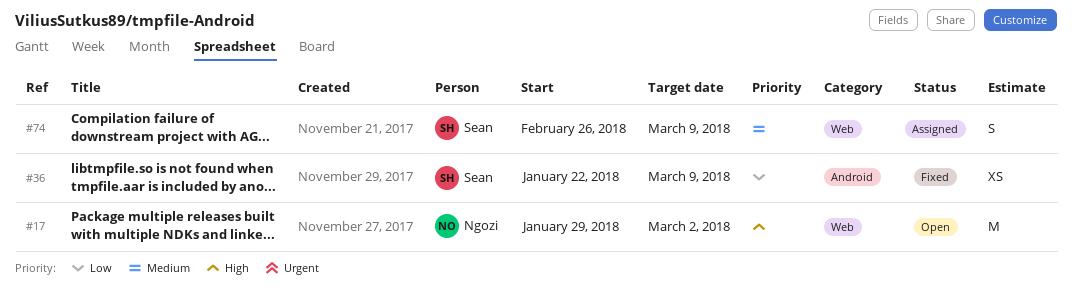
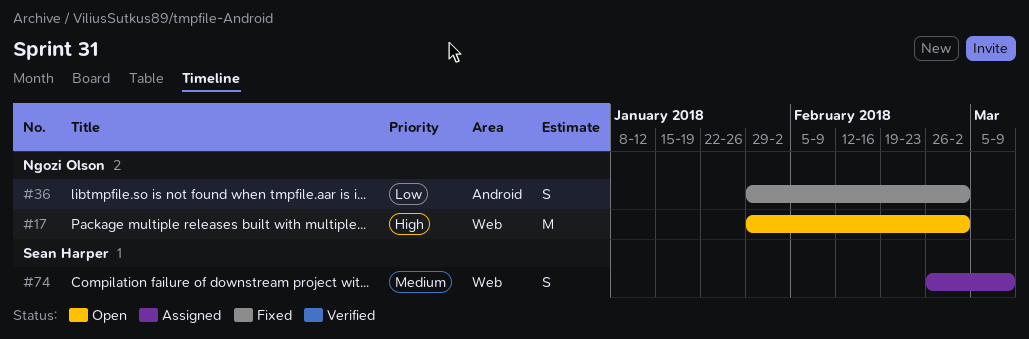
#36, owner: Sean Harper -> Ngozi Olson
#36, estimate: XS -> S
#36, start: Jan 22 -> Jan 29
#36, due: Mar 9 -> Mar 2

